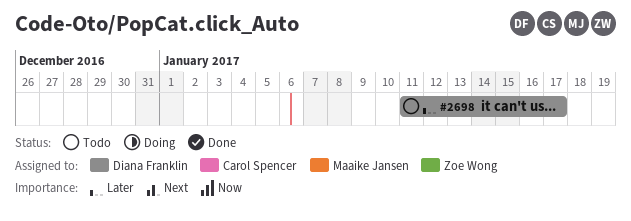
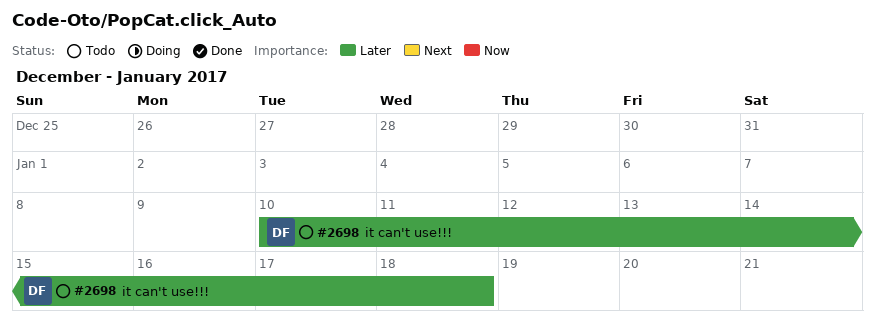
#2698, start: Jan 11 -> Jan 10
#2698, due: Jan 17 -> Jan 18

